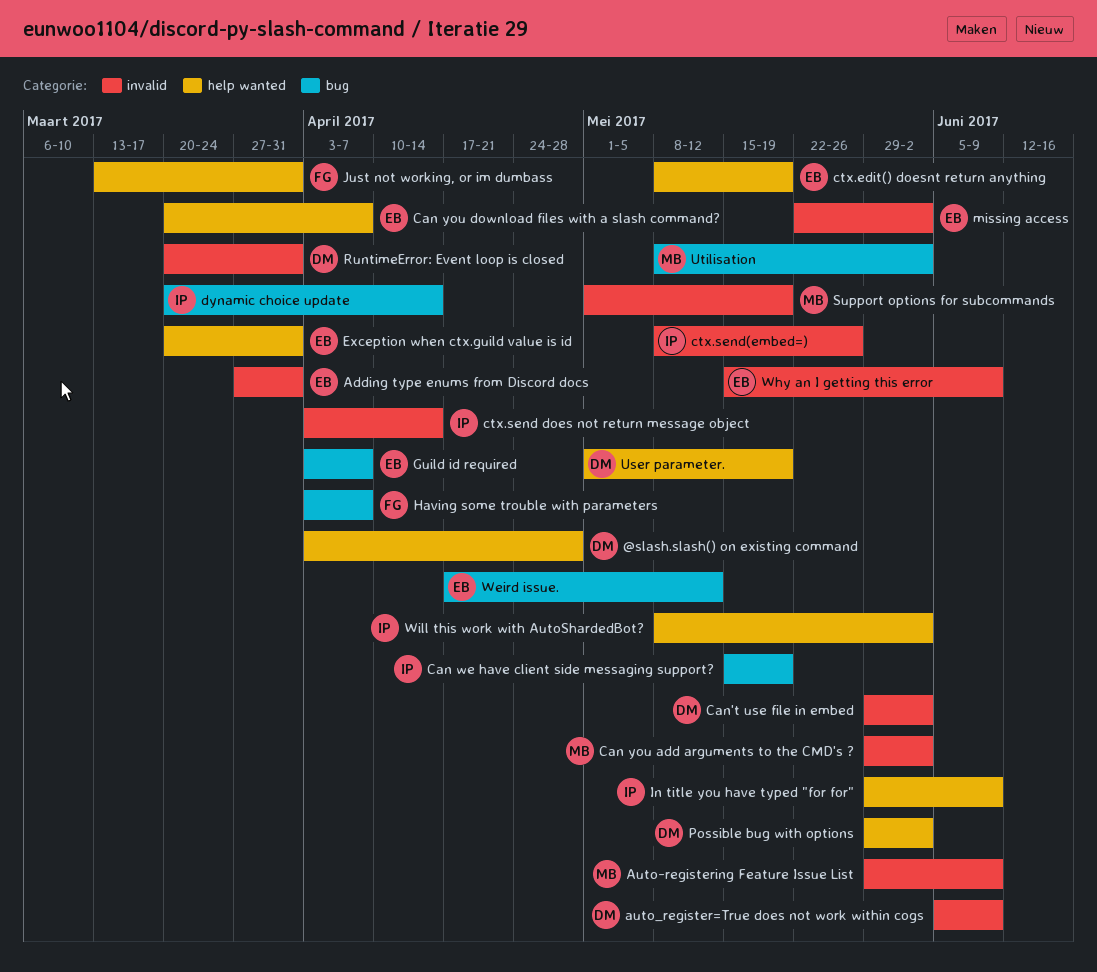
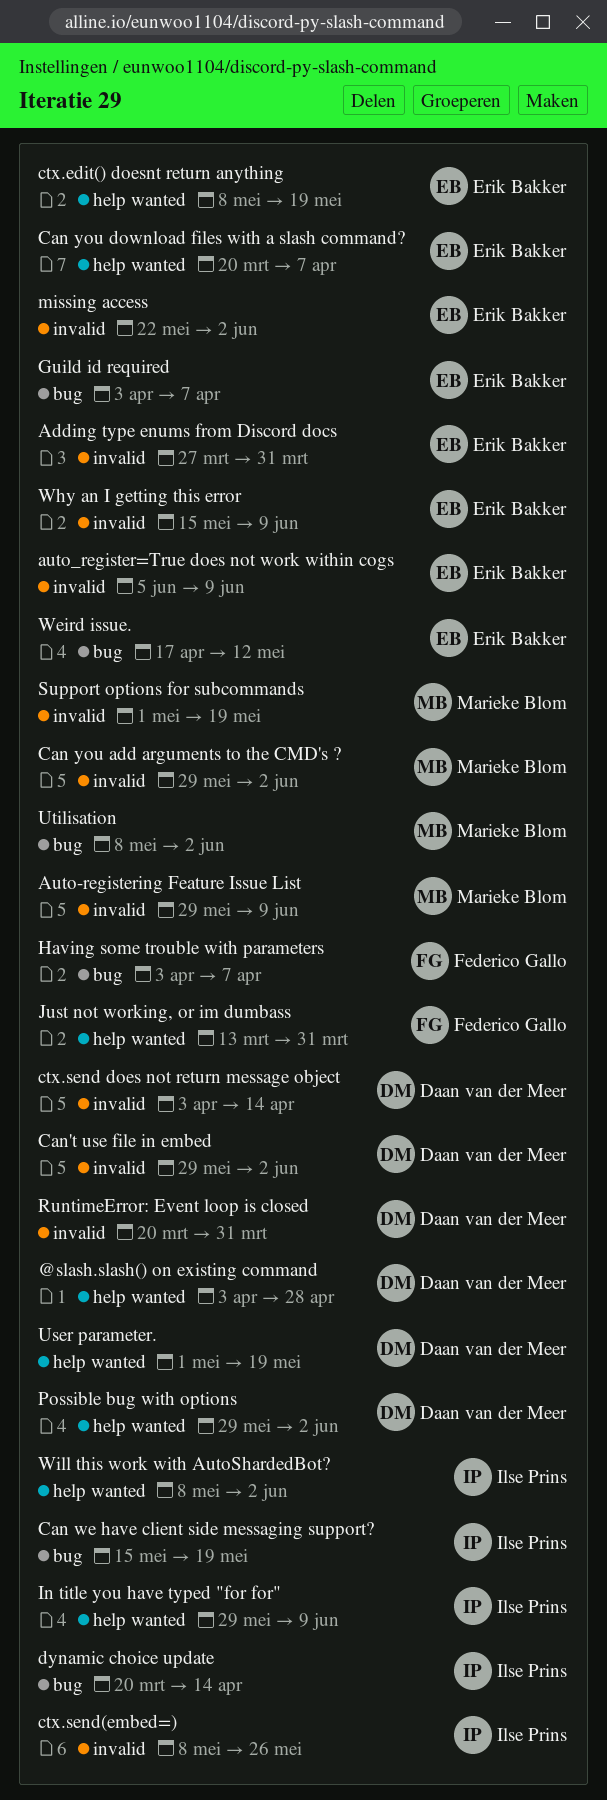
auto_register=True does not work within cogs, owner: Daan van der Meer -> Erik Bakker
ctx.send does not return message object, owner: Ilse Prins -> Daan van der Meer
Exception when ctx.guild value is id: present -> none

